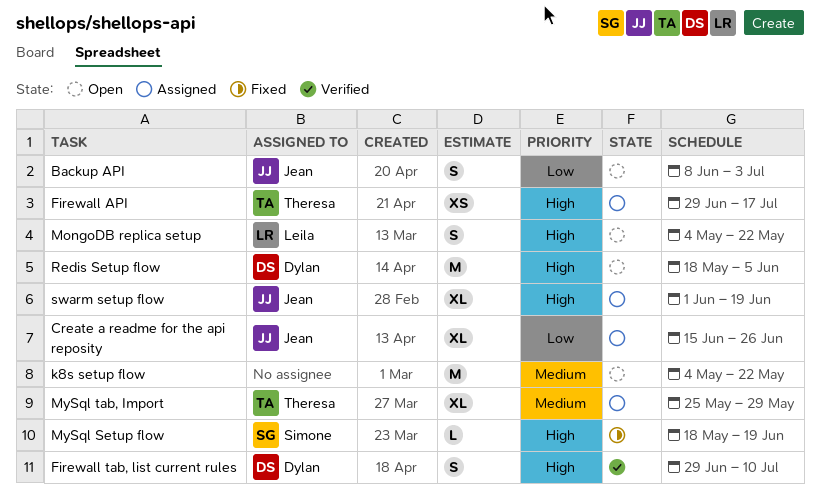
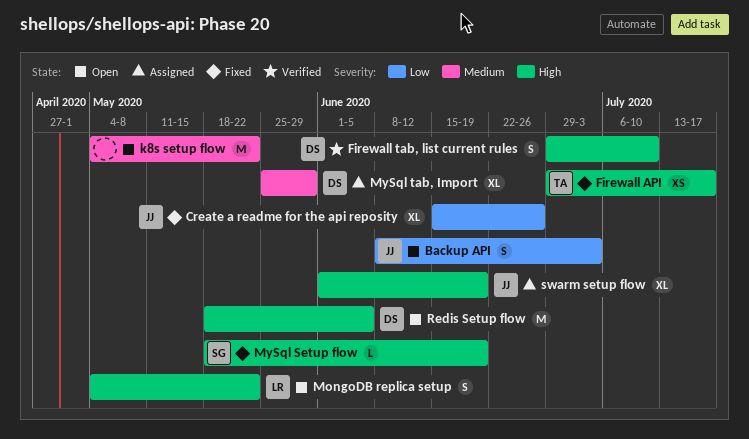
Create a readme for the api reposity, status: Assigned -> Fixed
Firewall API, status: Assigned -> Fixed
MySql tab, Import, owner: Theresa -> Dylan

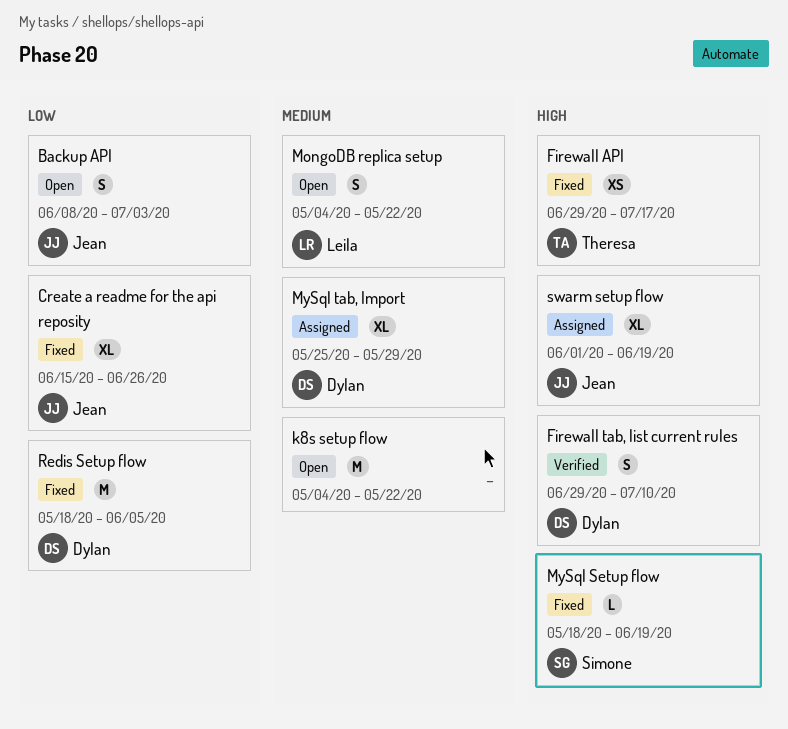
MongoDB replica setup, priority: High -> Medium
Redis Setup flow, status: Open -> Fixed
Redis Setup flow, priority: High -> Low

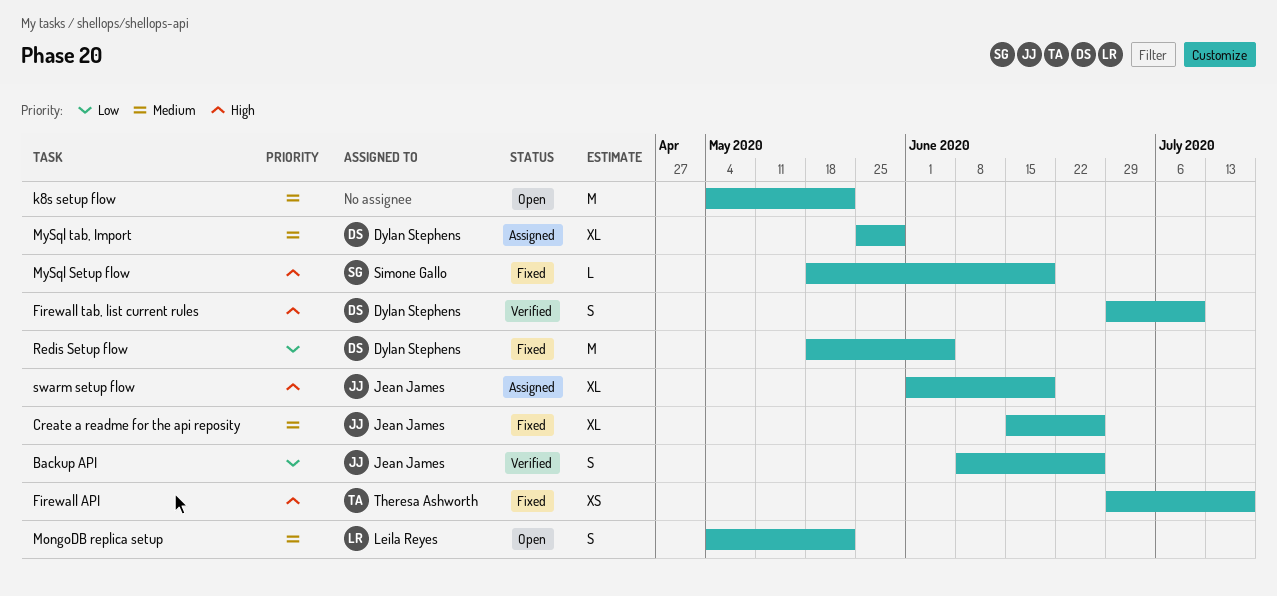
Backup API, status: Open -> Verified
Backup API, due: Jul 3 -> Jun 26
Create a readme for the api reposity, priority: Low -> Medium

